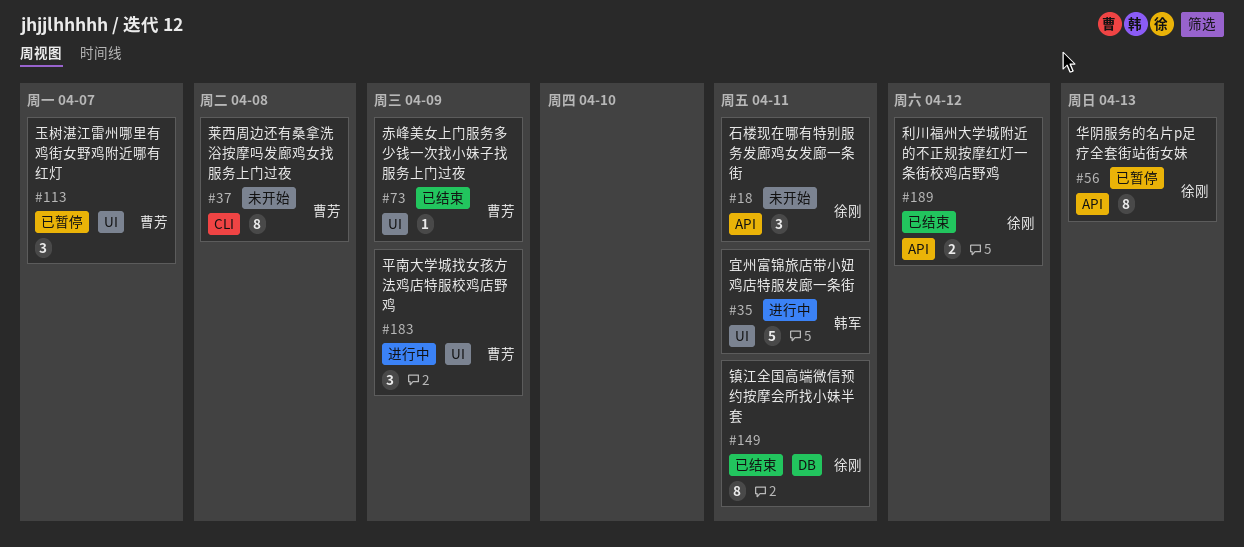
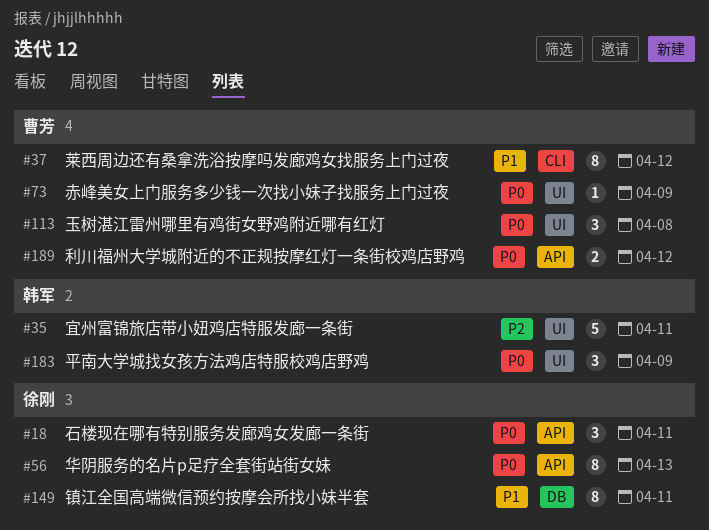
#37, due: Apr 8 -> Apr 12
#113, due: Apr 7 -> Apr 8
#183, owner: 曹芳 -> 韩军
#189, owner: 徐刚 -> 曹芳

